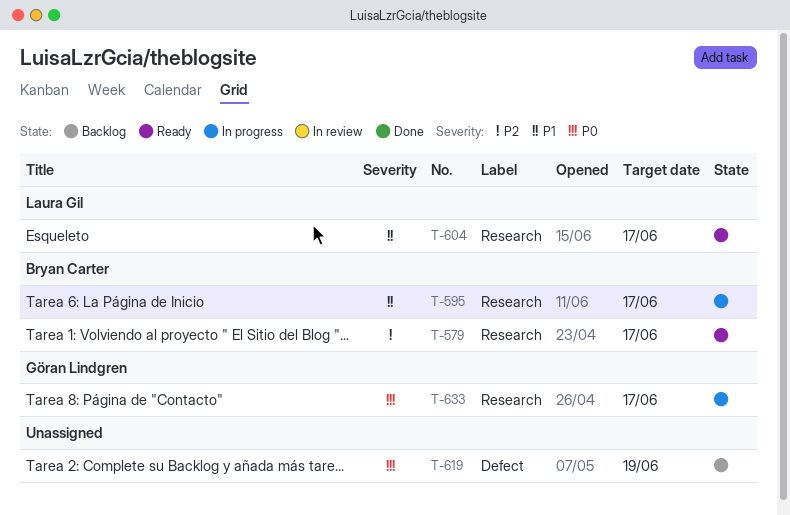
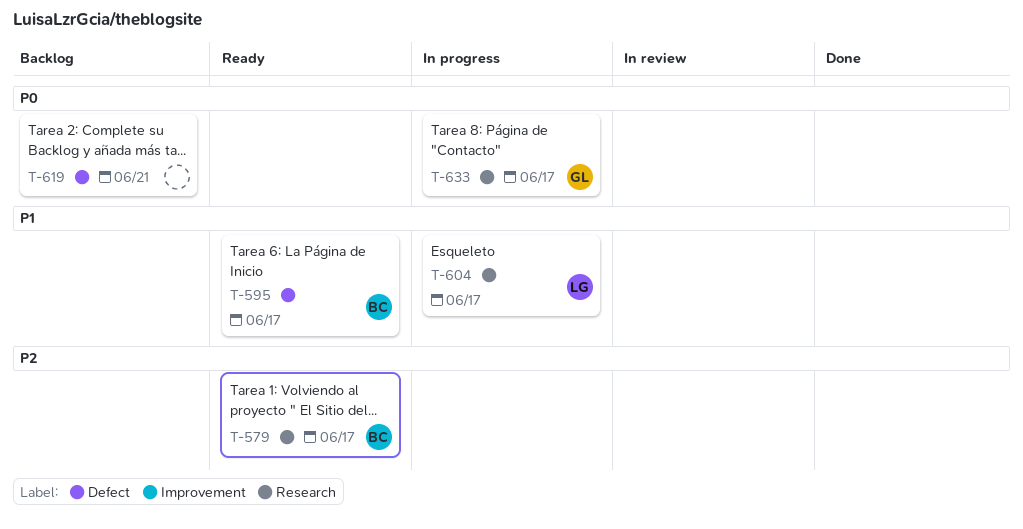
T-595, status: In progress -> Ready
T-595, label: Research -> Defect
T-604, status: Ready -> In progress
T-619, due: Jun 19 -> Jun 21

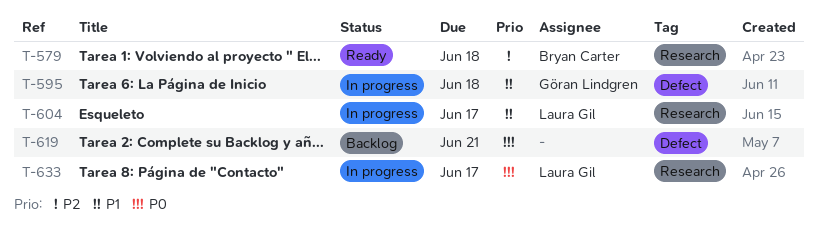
T-579, due: Jun 17 -> Jun 18
T-595, status: Ready -> In progress
T-595, owner: Bryan Carter -> Göran Lindgren
T-595, due: Jun 17 -> Jun 18
T-633, owner: Göran Lindgren -> Laura Gil

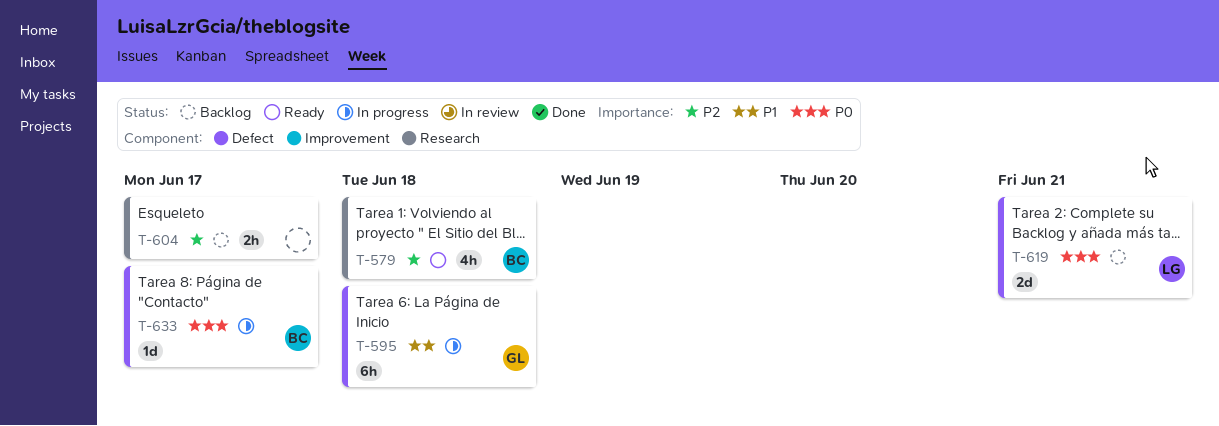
T-604, status: In progress -> Backlog
T-604, owner: Laura Gil -> none
T-604, priority: P1 -> P2
T-619, owner: none -> Laura Gil
T-633, owner: Laura Gil -> Bryan Carter
T-633, label: Research -> Defect

